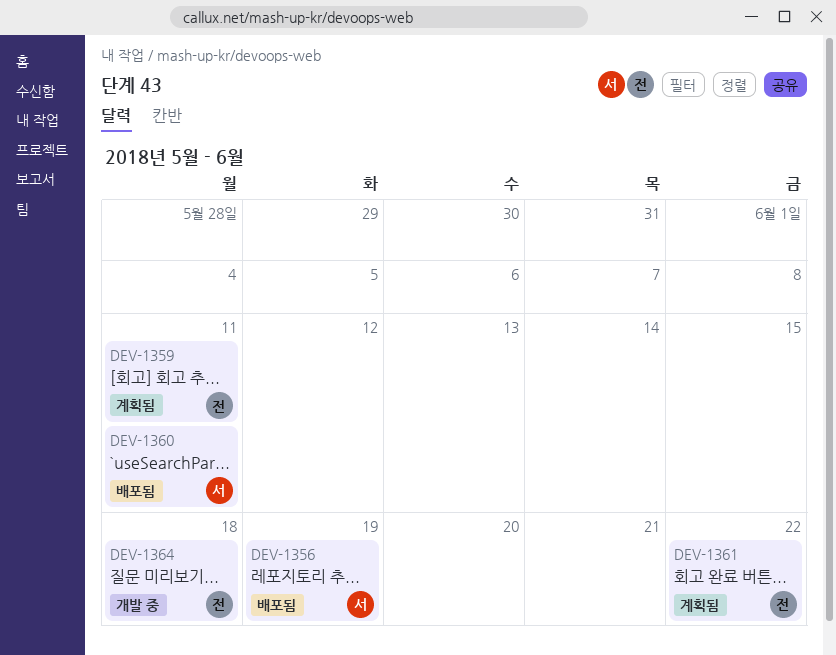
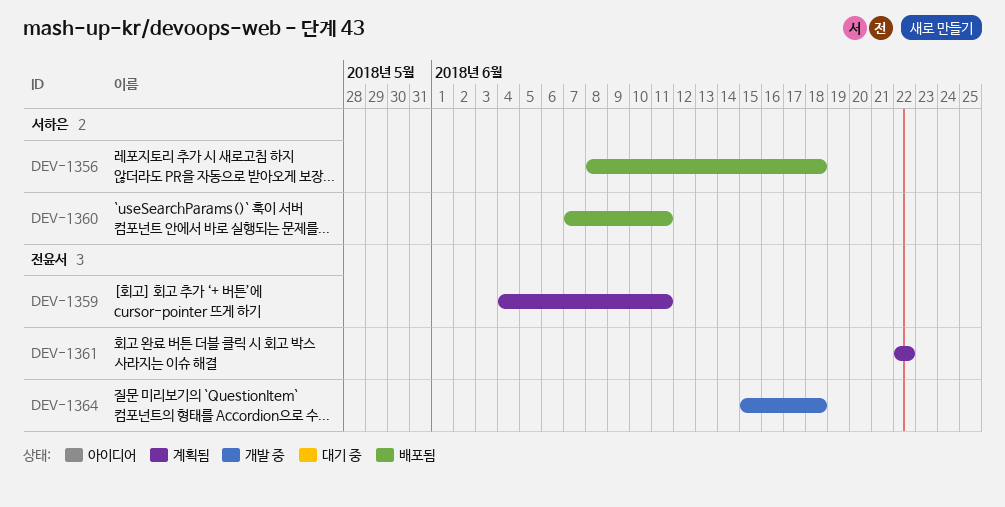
DEV-1356, due: Jun 19 -> Jun 18

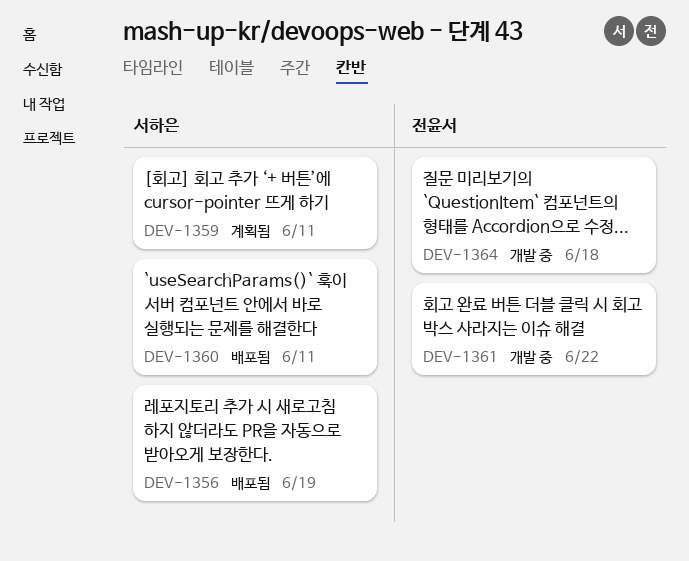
DEV-1356, due: Jun 18 -> Jun 19
DEV-1359, owner: 전윤서 -> 서하은
DEV-1361, status: 계획됨 -> 개발 중

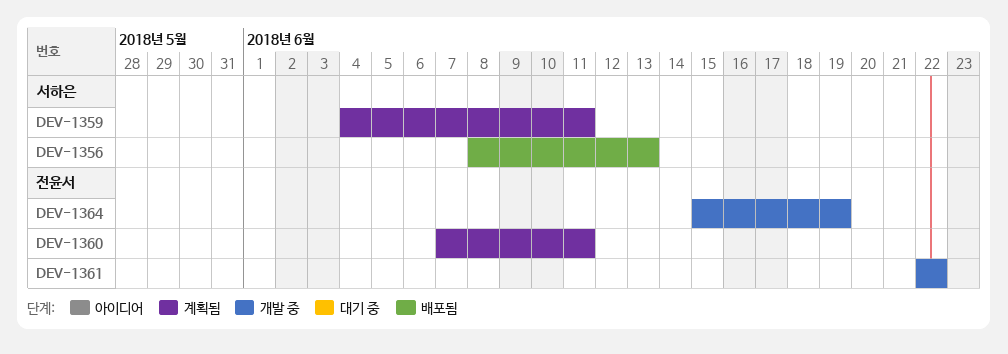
DEV-1356, due: Jun 19 -> Jun 13
DEV-1360, status: 배포됨 -> 계획됨
DEV-1360, owner: 서하은 -> 전윤서
DEV-1364, due: Jun 18 -> Jun 19

